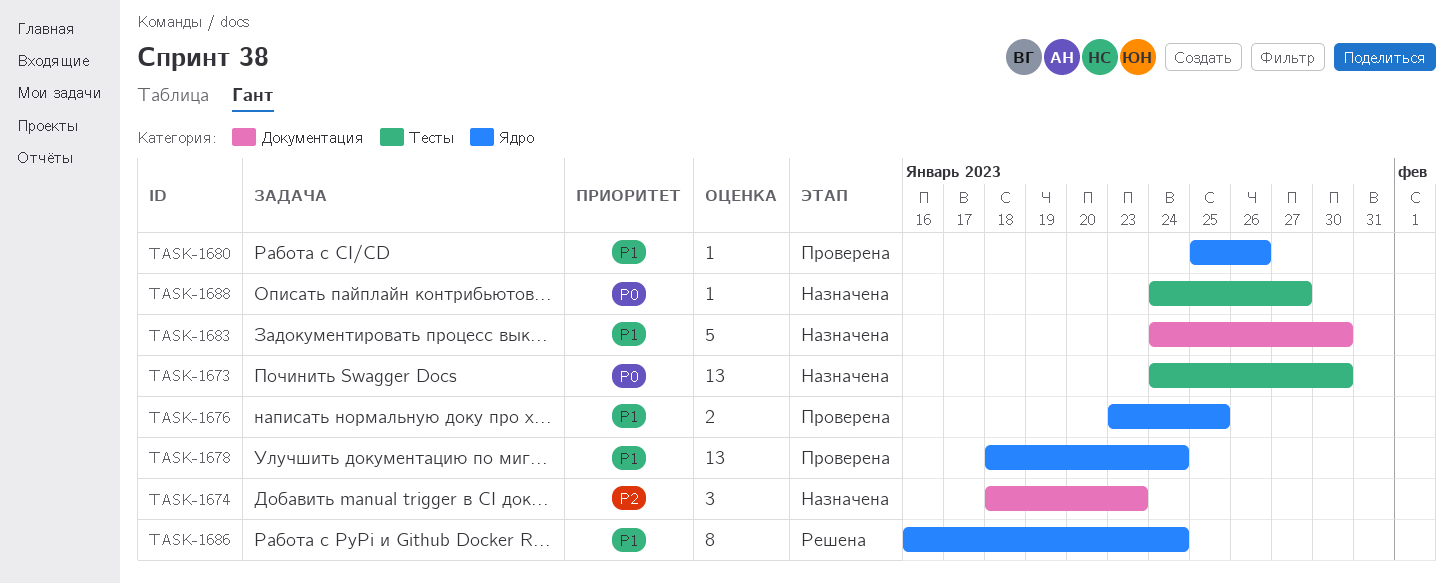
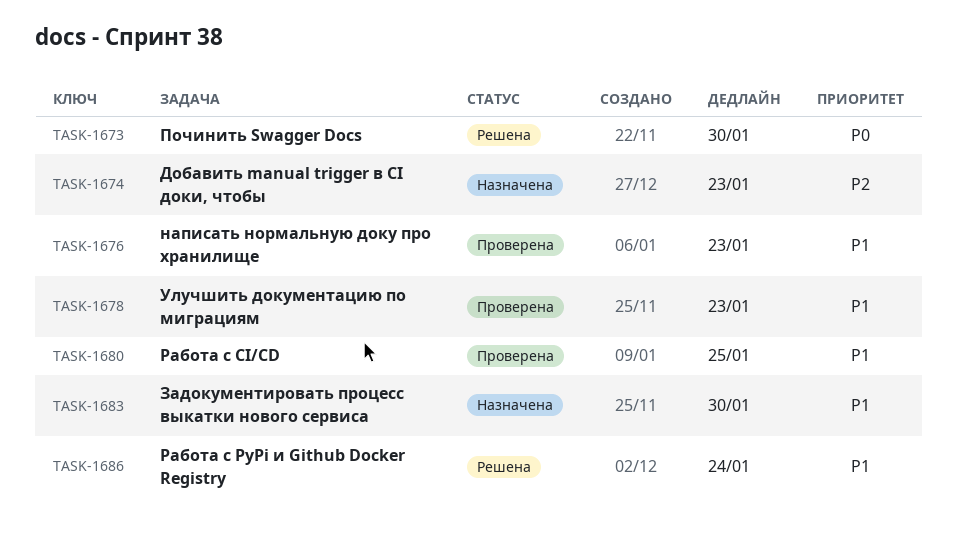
TASK-1673, status: Назначена -> Решена
TASK-1676, due: Jan 25 -> Jan 23
TASK-1678, due: Jan 24 -> Jan 23
TASK-1680, due: Jan 26 -> Jan 25
TASK-1688: present -> none

